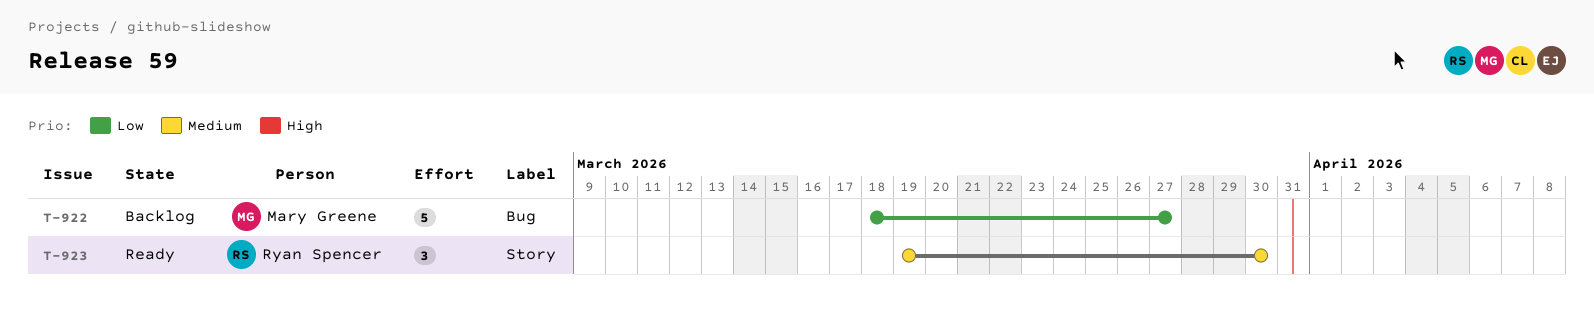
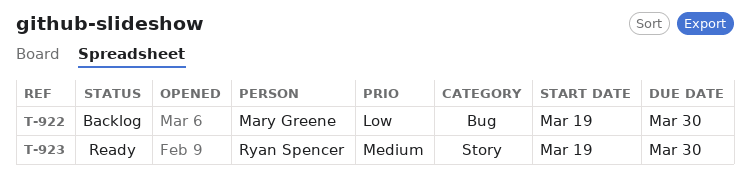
T-922, start: Mar 18 -> Mar 19
T-922, due: Mar 27 -> Mar 30

